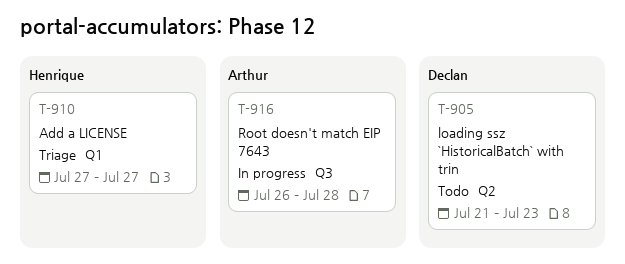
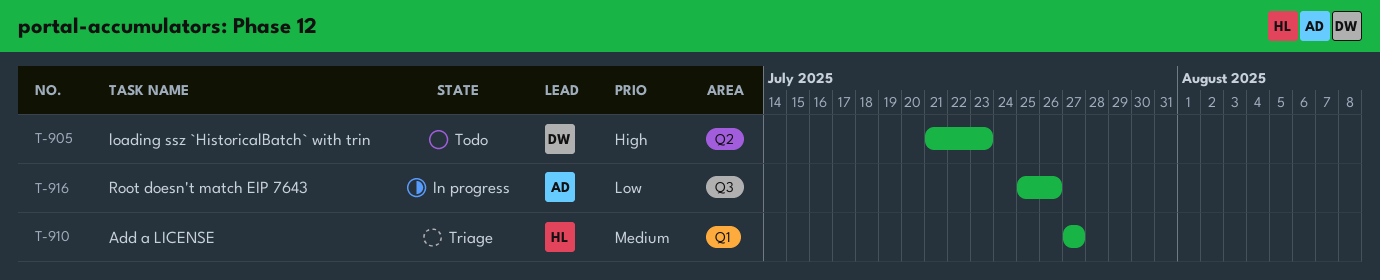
T-916, start: Jul 26 -> Jul 25
T-916, due: Jul 28 -> Jul 26

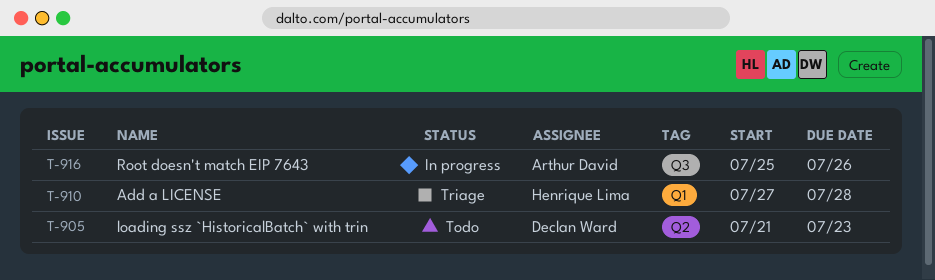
T-910, due: Jul 27 -> Jul 28

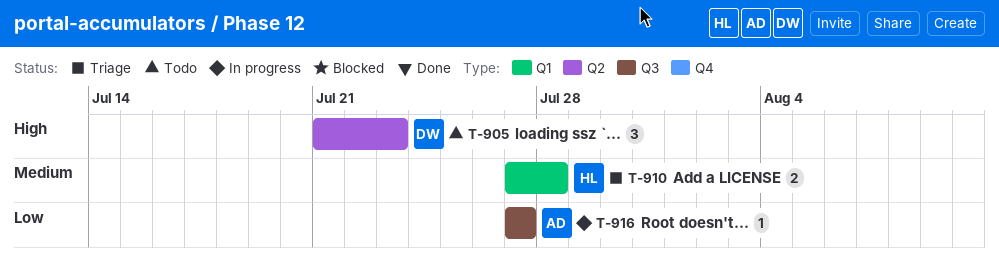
T-916, start: Jul 25 -> Jul 27
T-916, due: Jul 26 -> Jul 27

